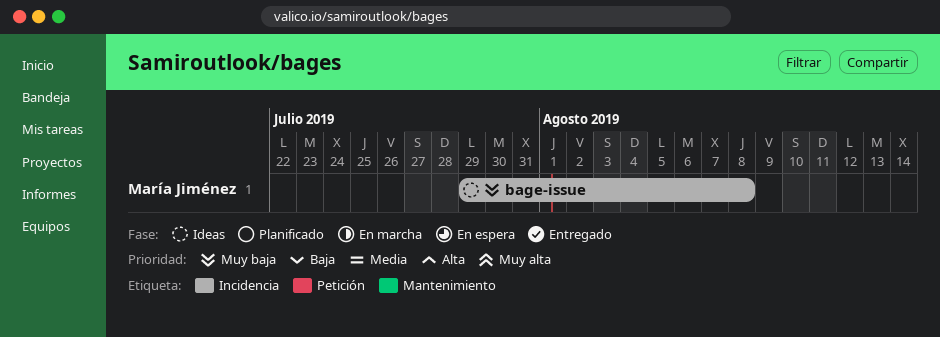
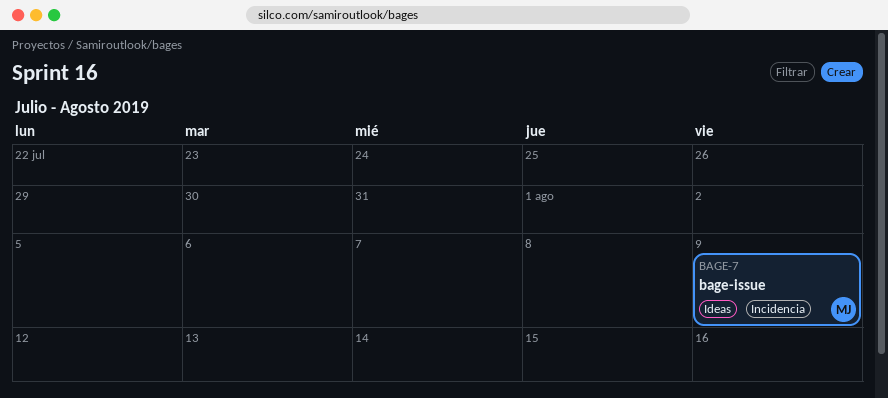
bage-issue, due: Aug 8 -> Aug 9

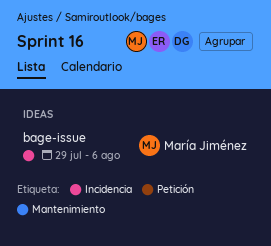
bage-issue, due: Aug 9 -> Aug 6

